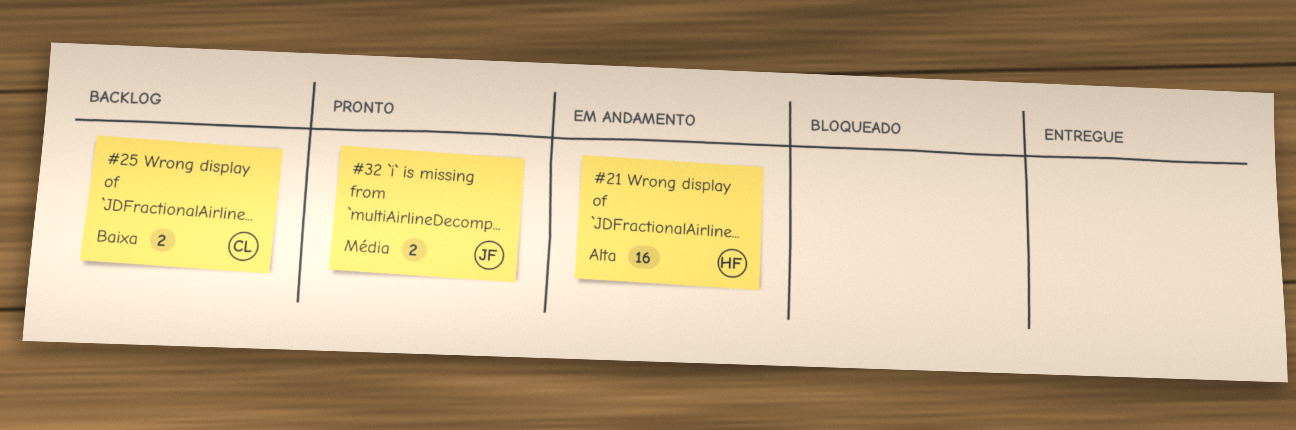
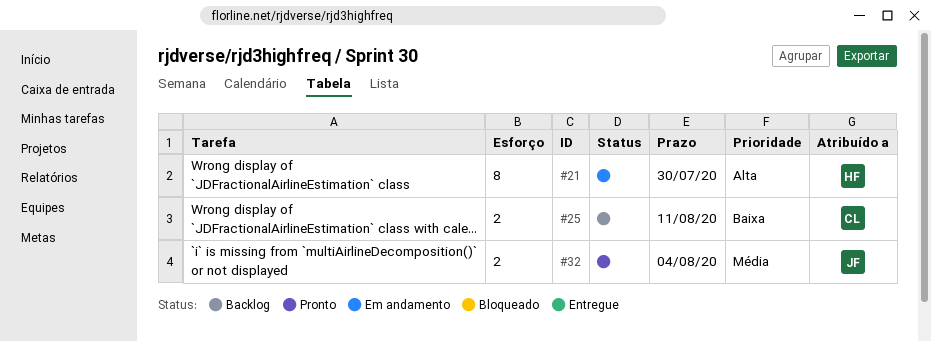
#21, estimate: 16 -> 8

